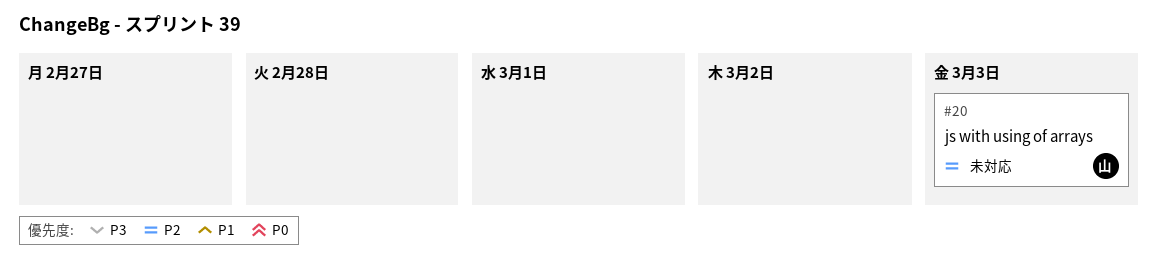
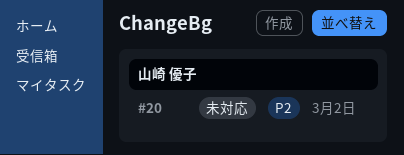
#20, due: Mar 3 -> Mar 2

